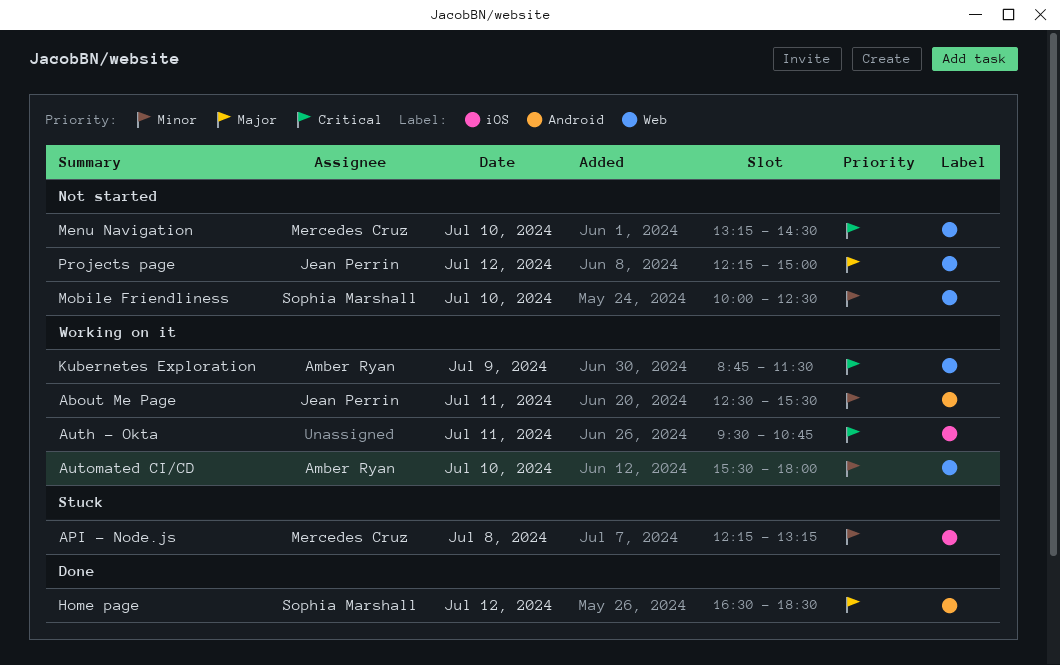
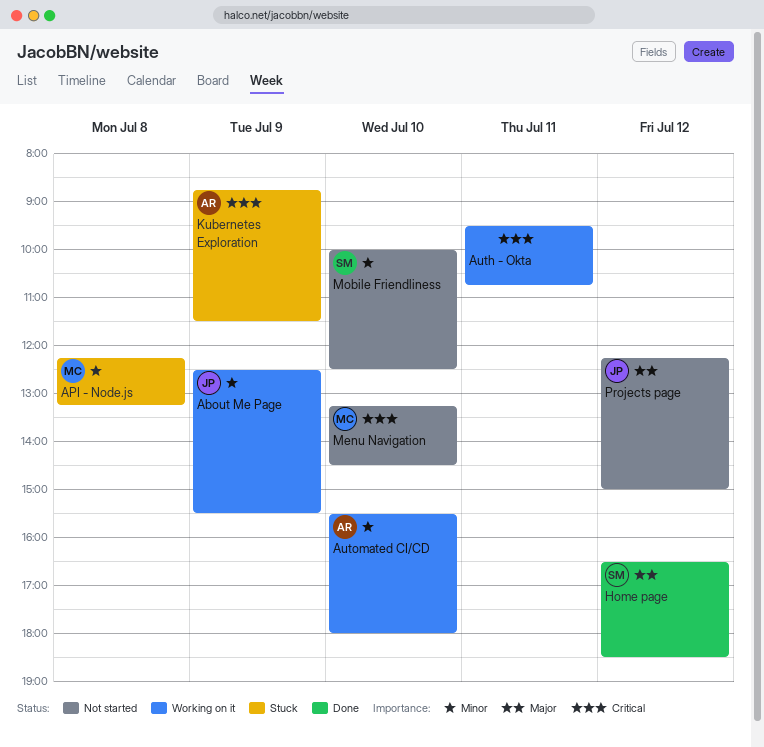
About Me Page, day: Jul 11 -> Jul 9
Kubernetes Exploration, status: Working on it -> Stuck

